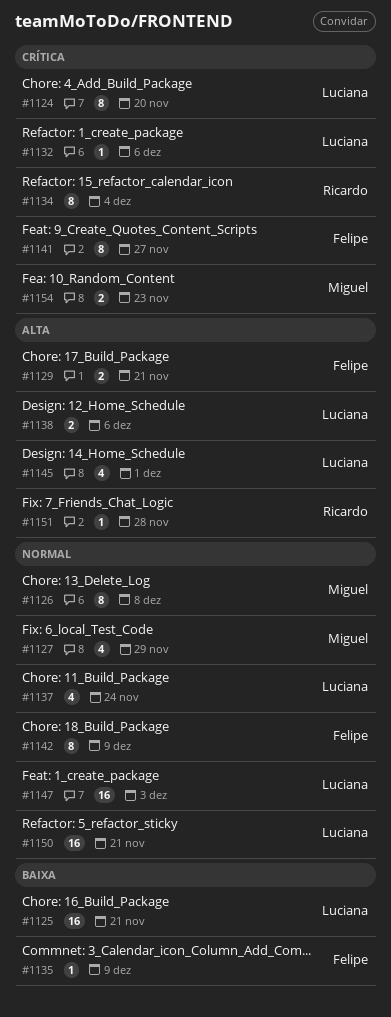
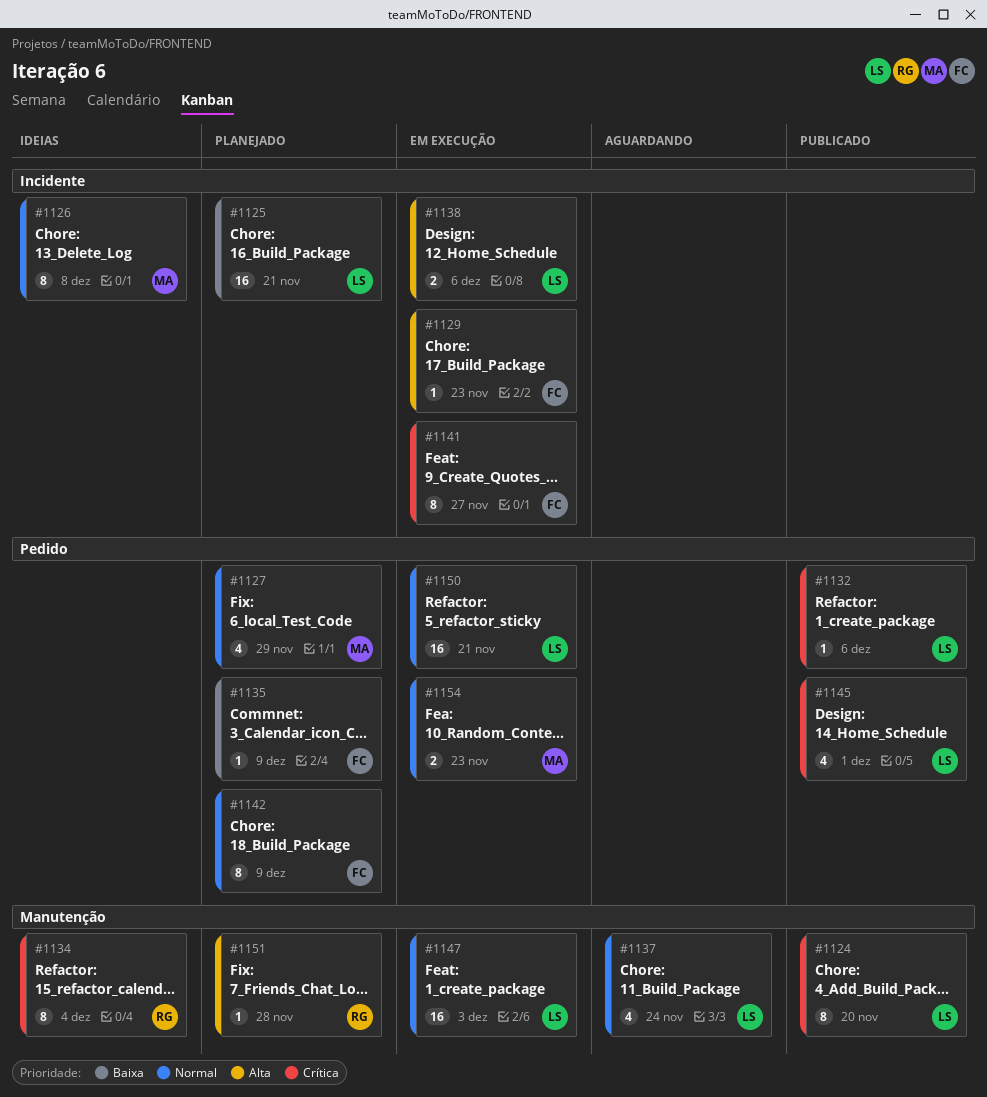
#1129, estimate: 2 -> 1
#1129, due: Nov 21 -> Nov 23
#1145, priority: Alta -> Crítica
#1154, priority: Crítica -> Normal

